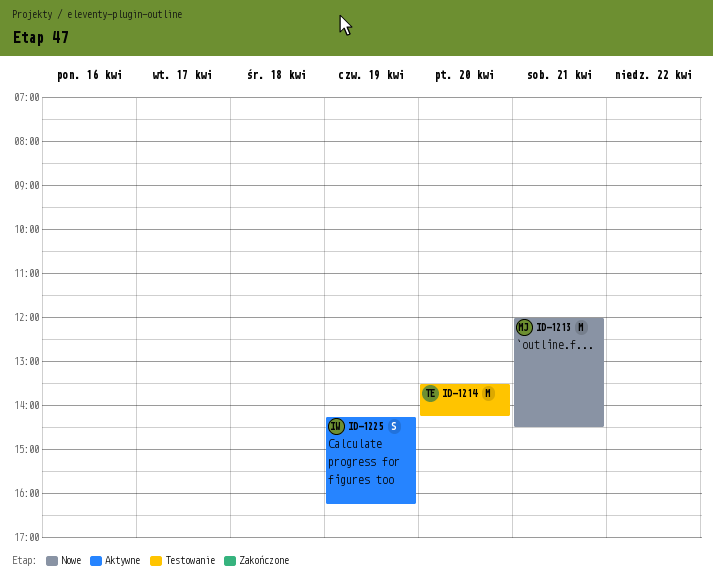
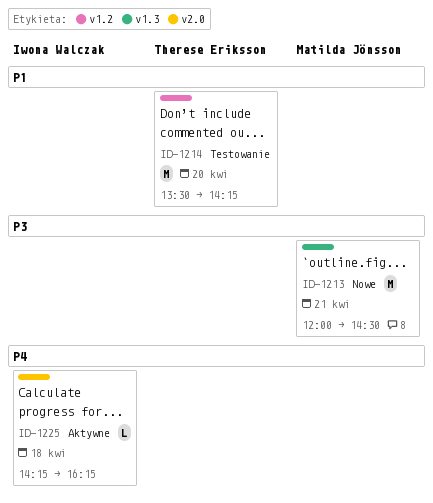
ID-1225, estimate: S -> L
ID-1225, day: Apr 19 -> Apr 18

